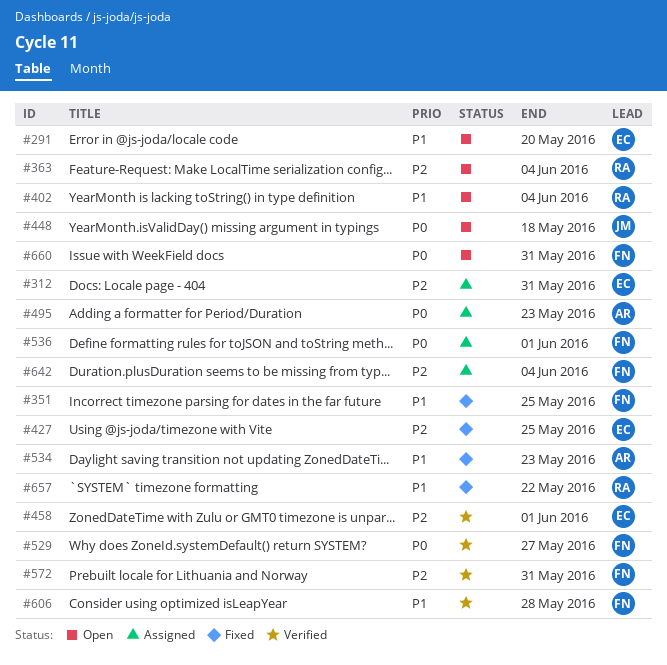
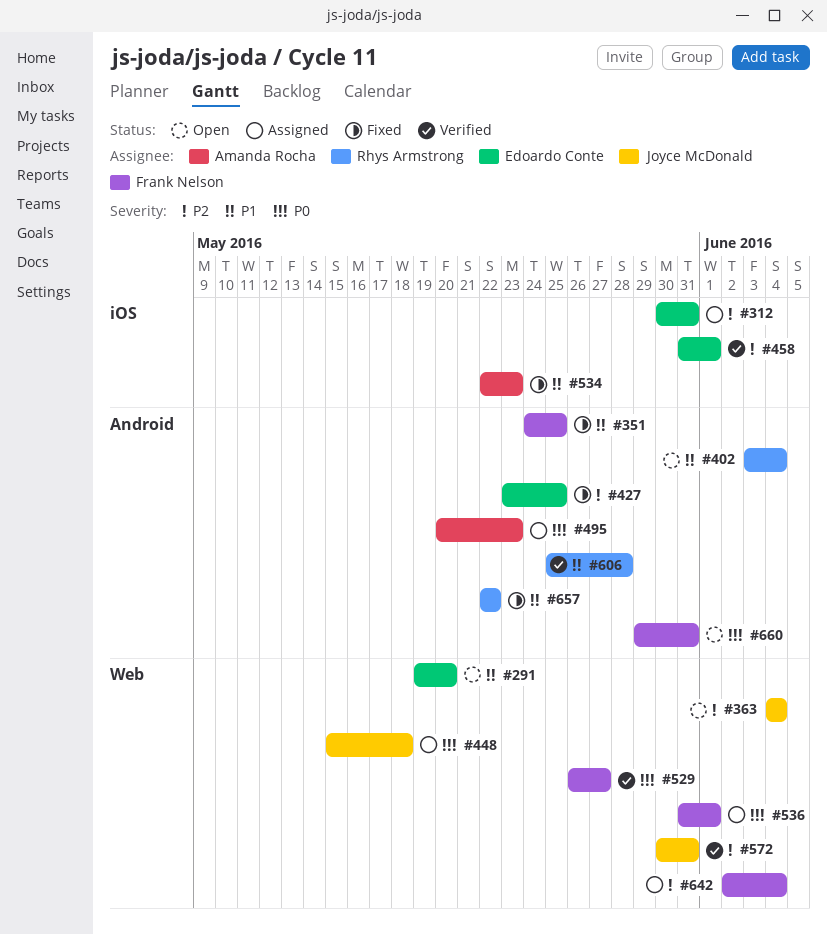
#363, owner: Rhys Armstrong -> Joyce McDonald
#448, status: Open -> Assigned
#572, owner: Frank Nelson -> Joyce McDonald
#606, owner: Frank Nelson -> Rhys Armstrong

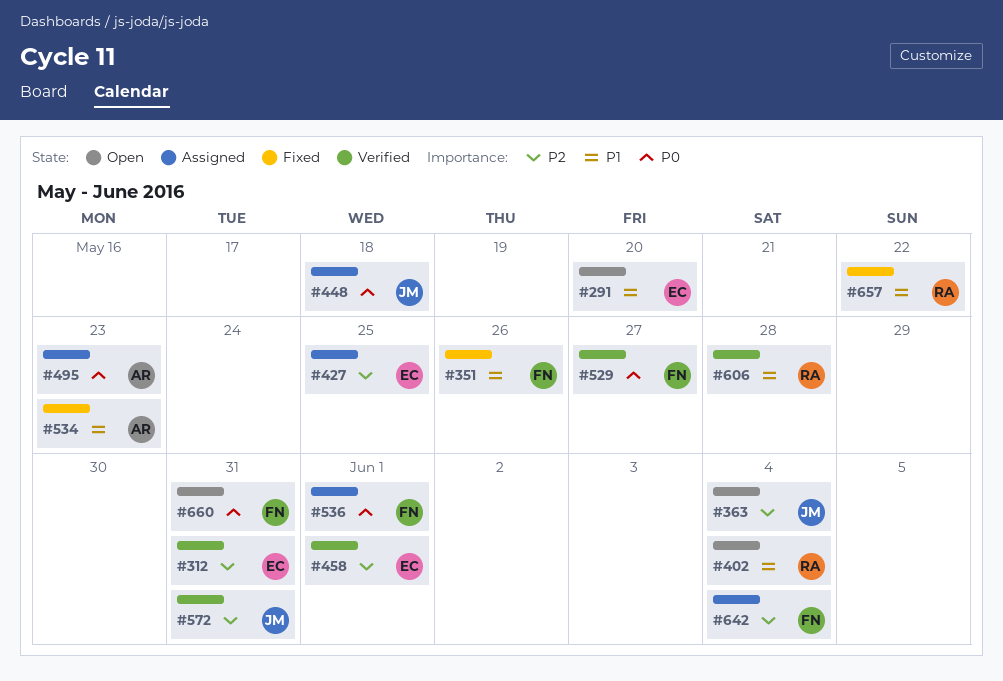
#312, status: Assigned -> Verified
#351, due: May 25 -> May 26
#427, status: Fixed -> Assigned

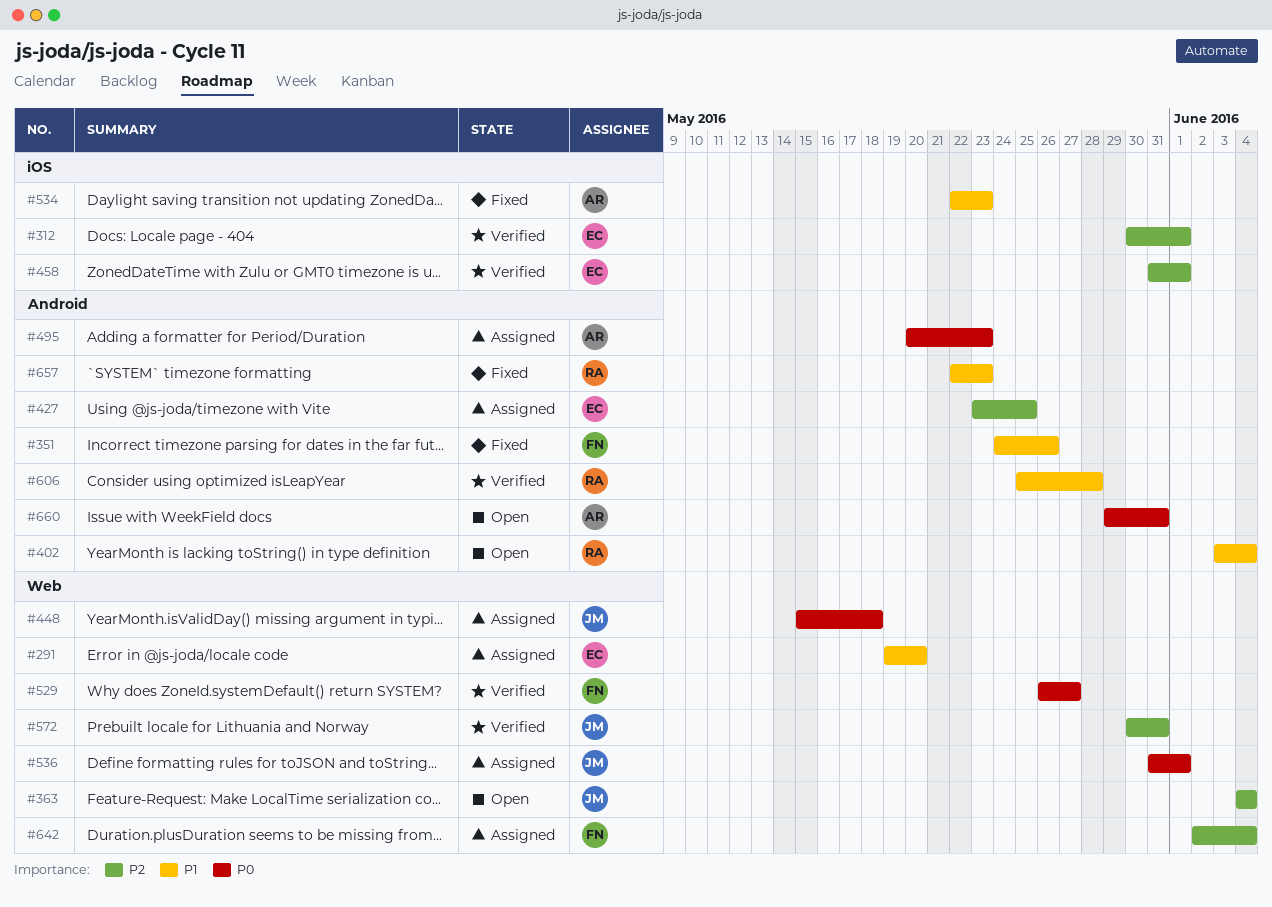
#291, status: Open -> Assigned
#312, due: May 31 -> Jun 1
#536, owner: FN -> JM
#657, due: May 22 -> May 23
#660, owner: FN -> AR

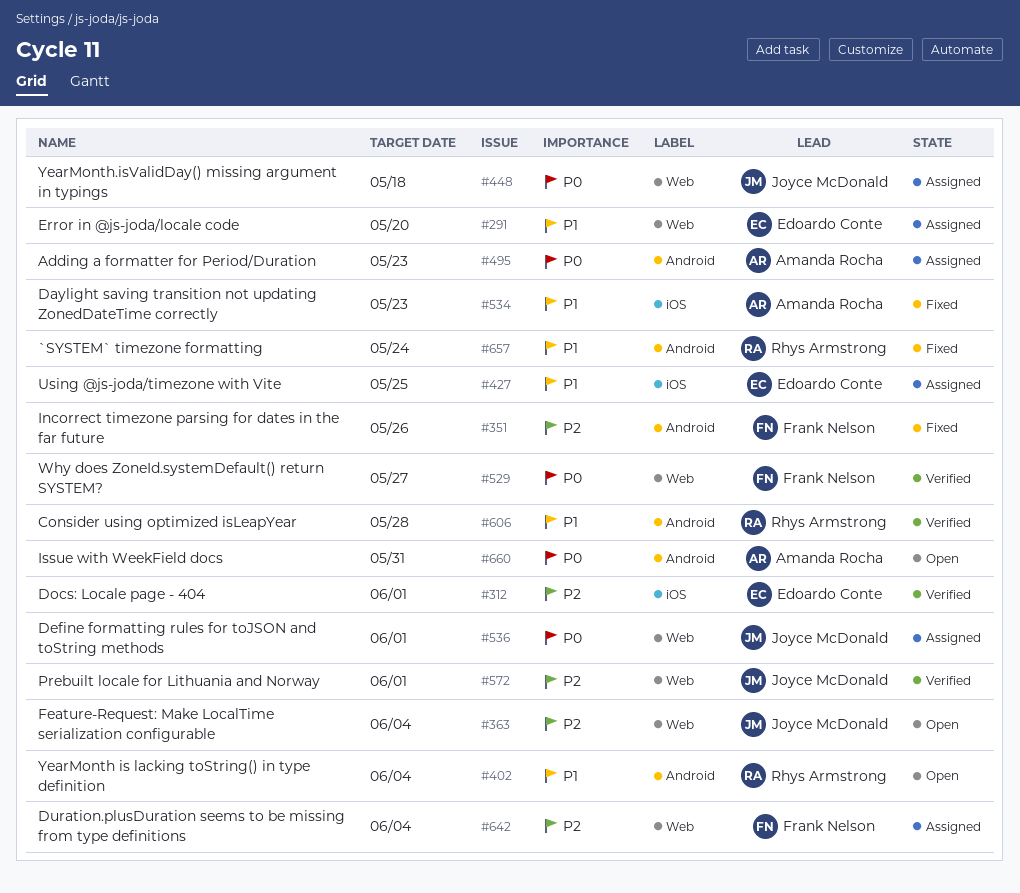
#351, priority: P1 -> P2
#427, priority: P2 -> P1
#427, label: Android -> iOS
#458: present -> none
#572, due: May 31 -> Jun 1
#657, due: May 23 -> May 24

